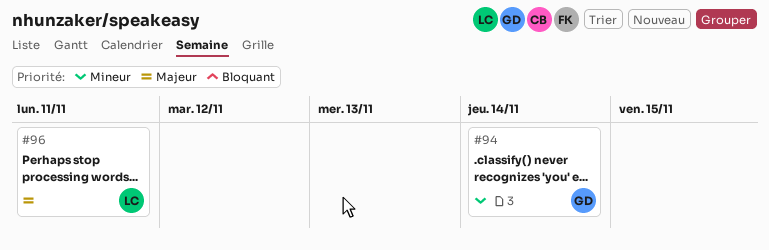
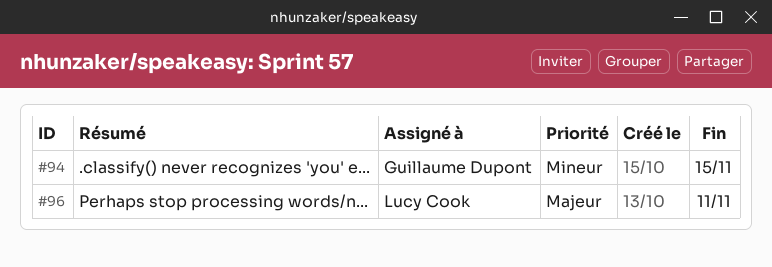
#94, due: Nov 14 -> Nov 15

